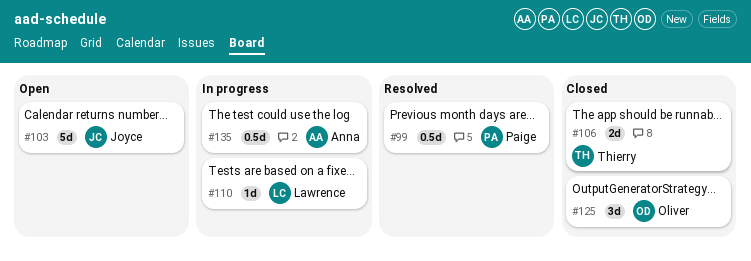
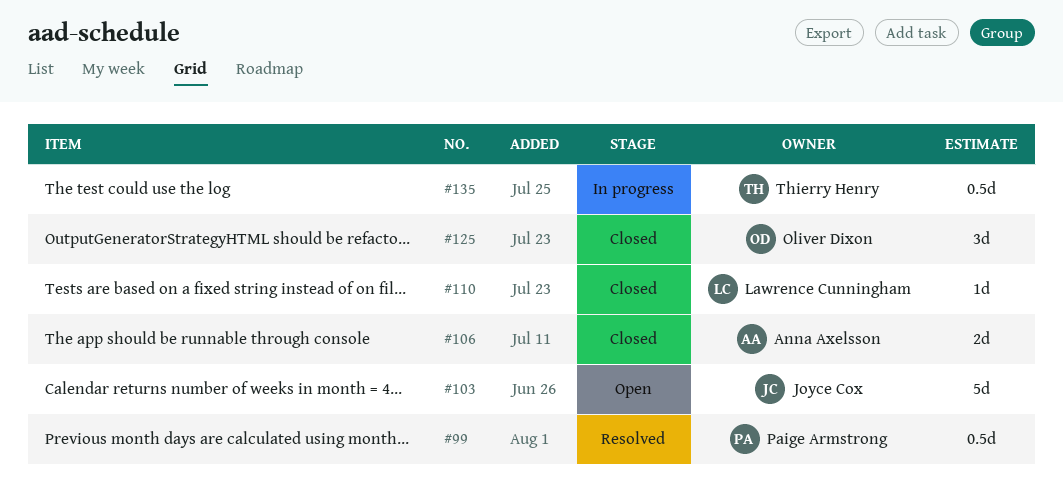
#106, owner: Thierry Henry -> Anna Axelsson
#110, status: In progress -> Closed
#135, owner: Anna Axelsson -> Thierry Henry

